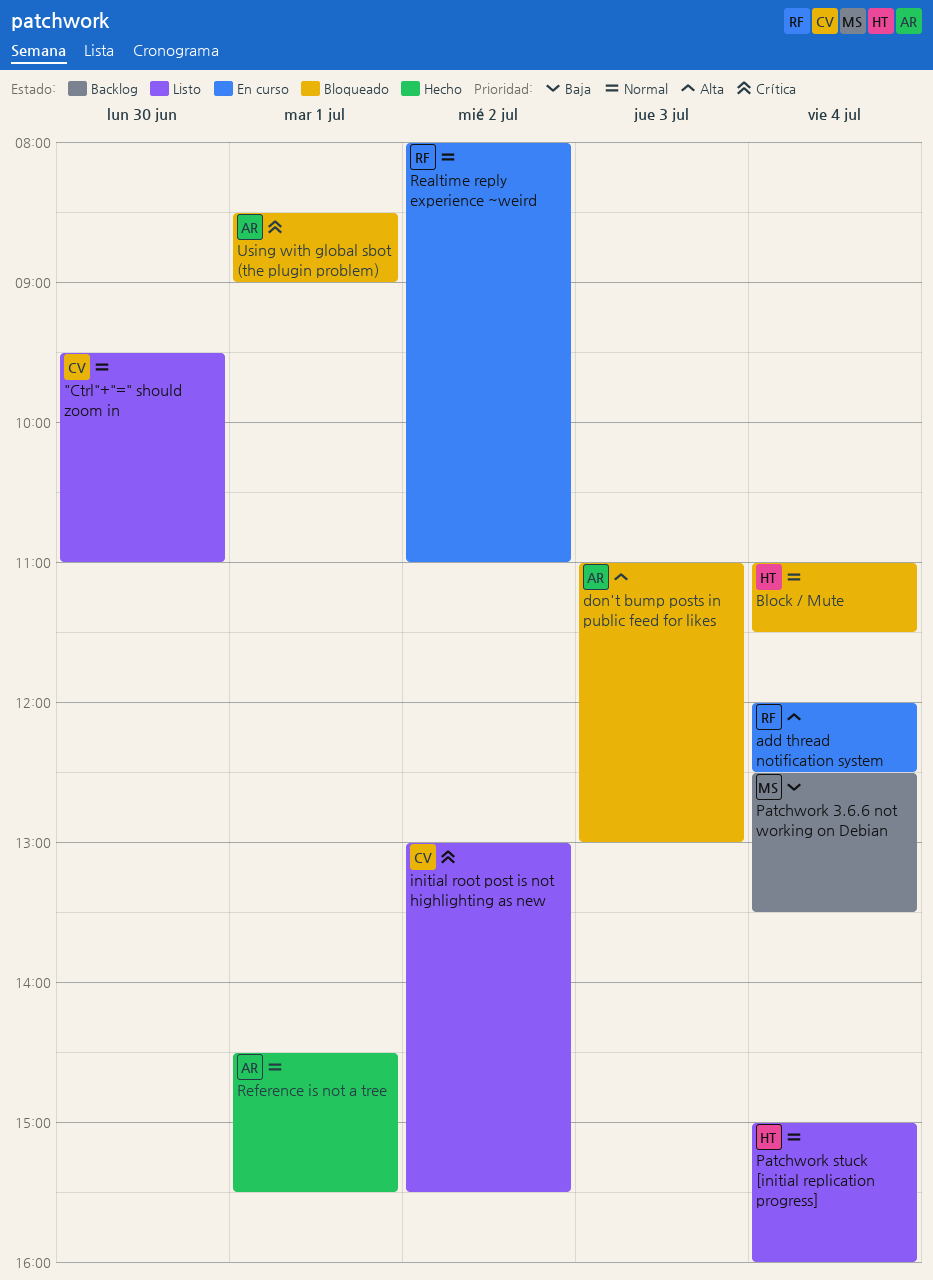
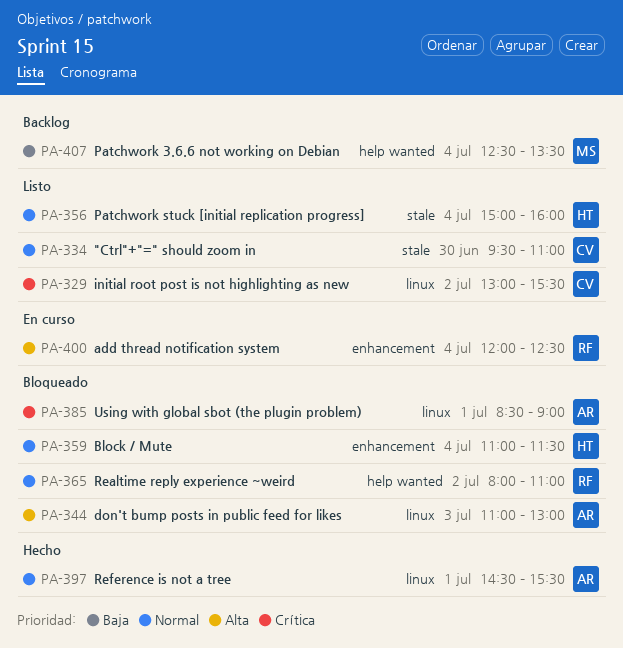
Realtime reply experience ~weird, status: En curso -> Bloqueado

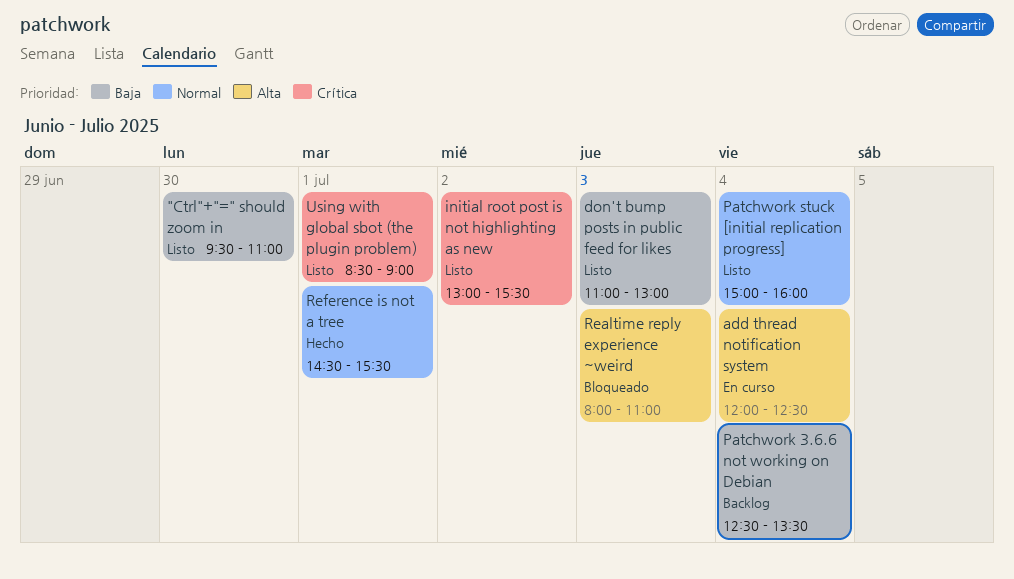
"Ctrl"+"=" should zoom in, priority: Normal -> Baja
Block / Mute: present -> none
don't bump posts in public feed for likes, status: Bloqueado -> Listo
don't bump posts in public feed for likes, priority: Alta -> Baja
Realtime reply experience ~weird, priority: Normal -> Alta
Realtime reply experience ~weird, day: Jul 2 -> Jul 3
Using with global sbot (the plugin problem), status: Bloqueado -> Listo

